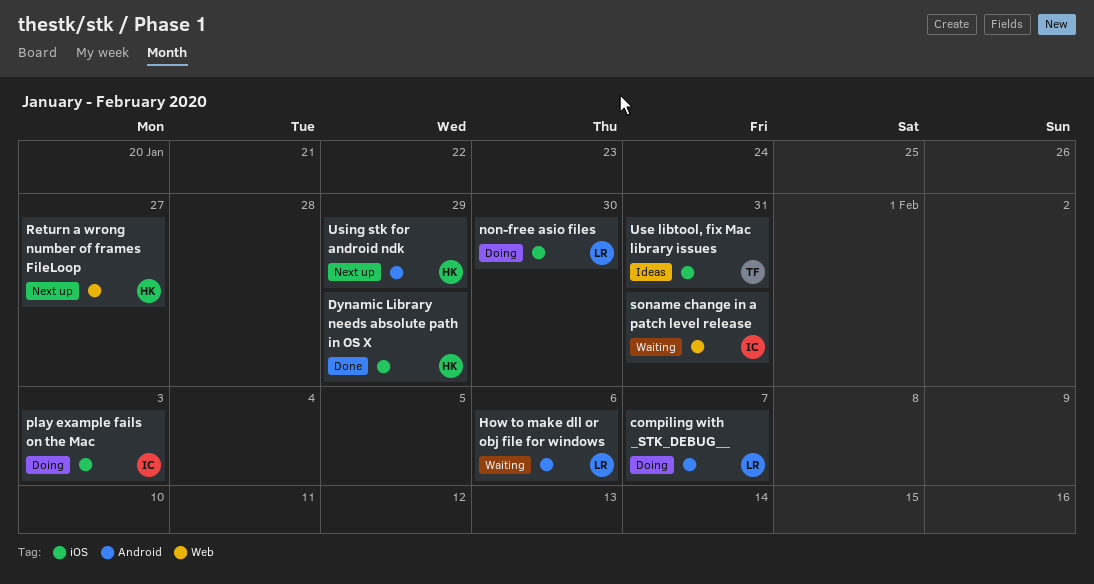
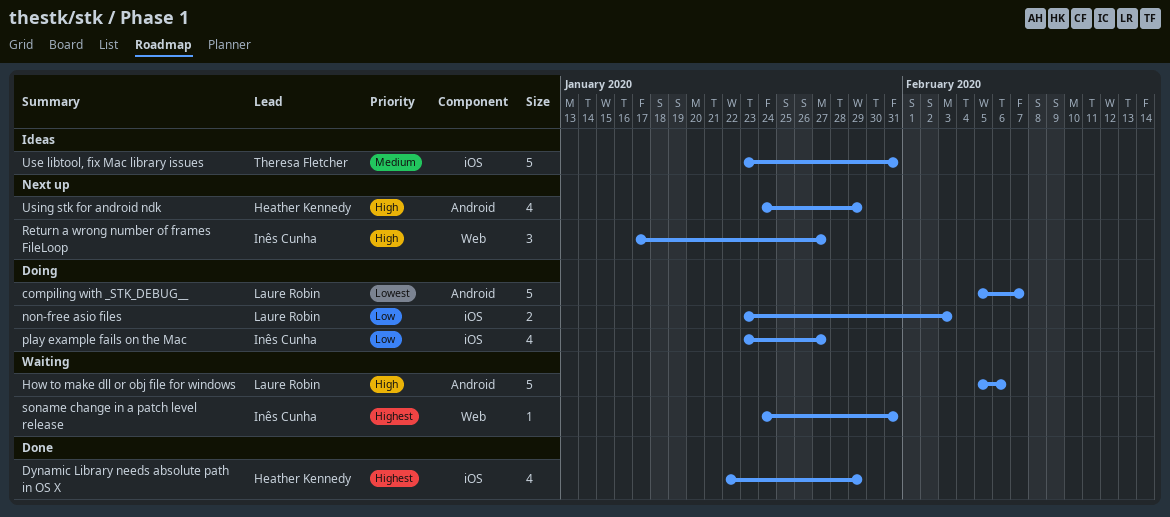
non-free asio files, due: Jan 30 -> Feb 3
play example fails on the Mac, due: Feb 3 -> Jan 27
Return a wrong number of frames FileLoop, owner: Heather Kennedy -> Inês Cunha

